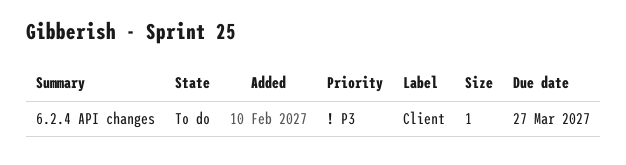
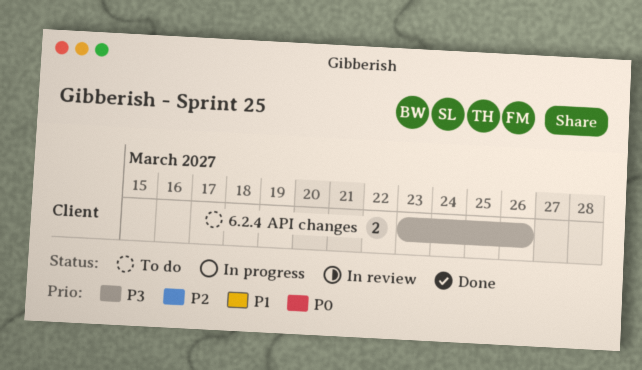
6.2.4 API changes, estimate: 1 -> 2
6.2.4 API changes, due: Mar 27 -> Mar 26

